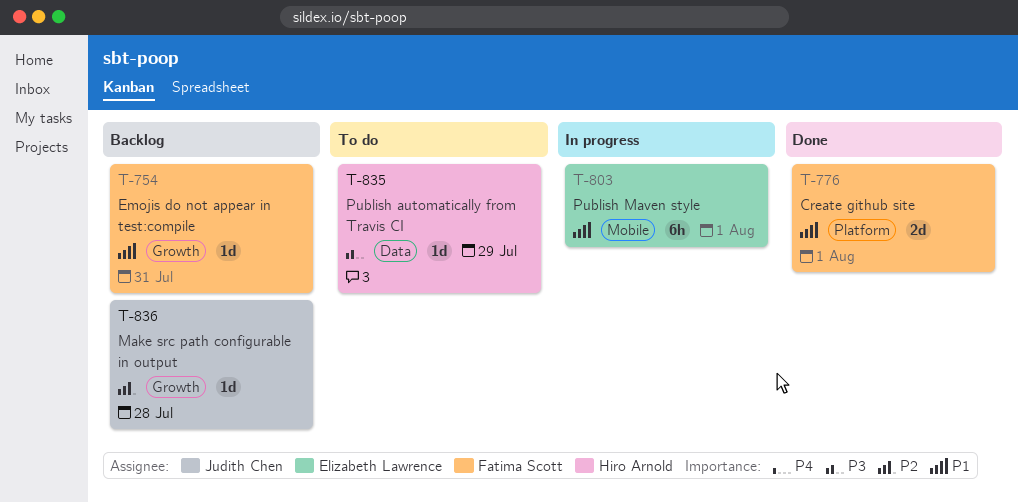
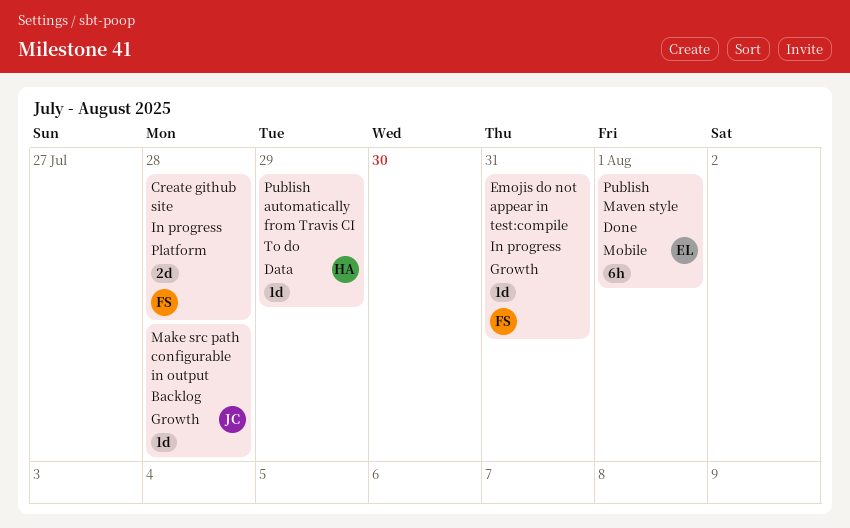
Create github site, status: Done -> In progress
Create github site, due: Aug 1 -> Jul 28
Emojis do not appear in test:compile, status: Backlog -> In progress
Publish Maven style, status: In progress -> Done

